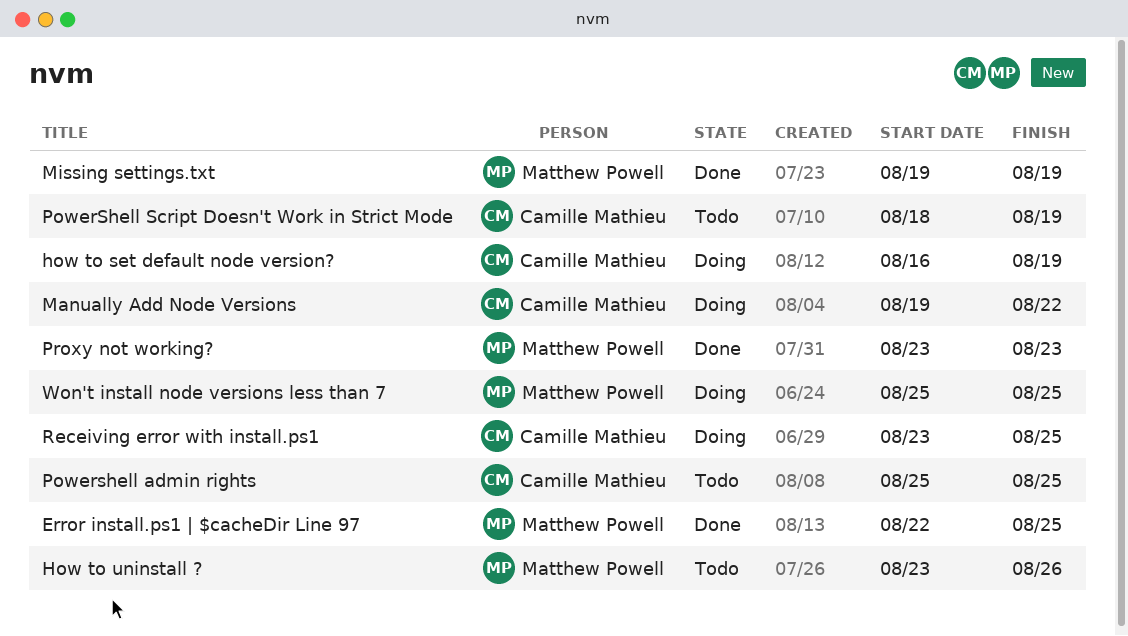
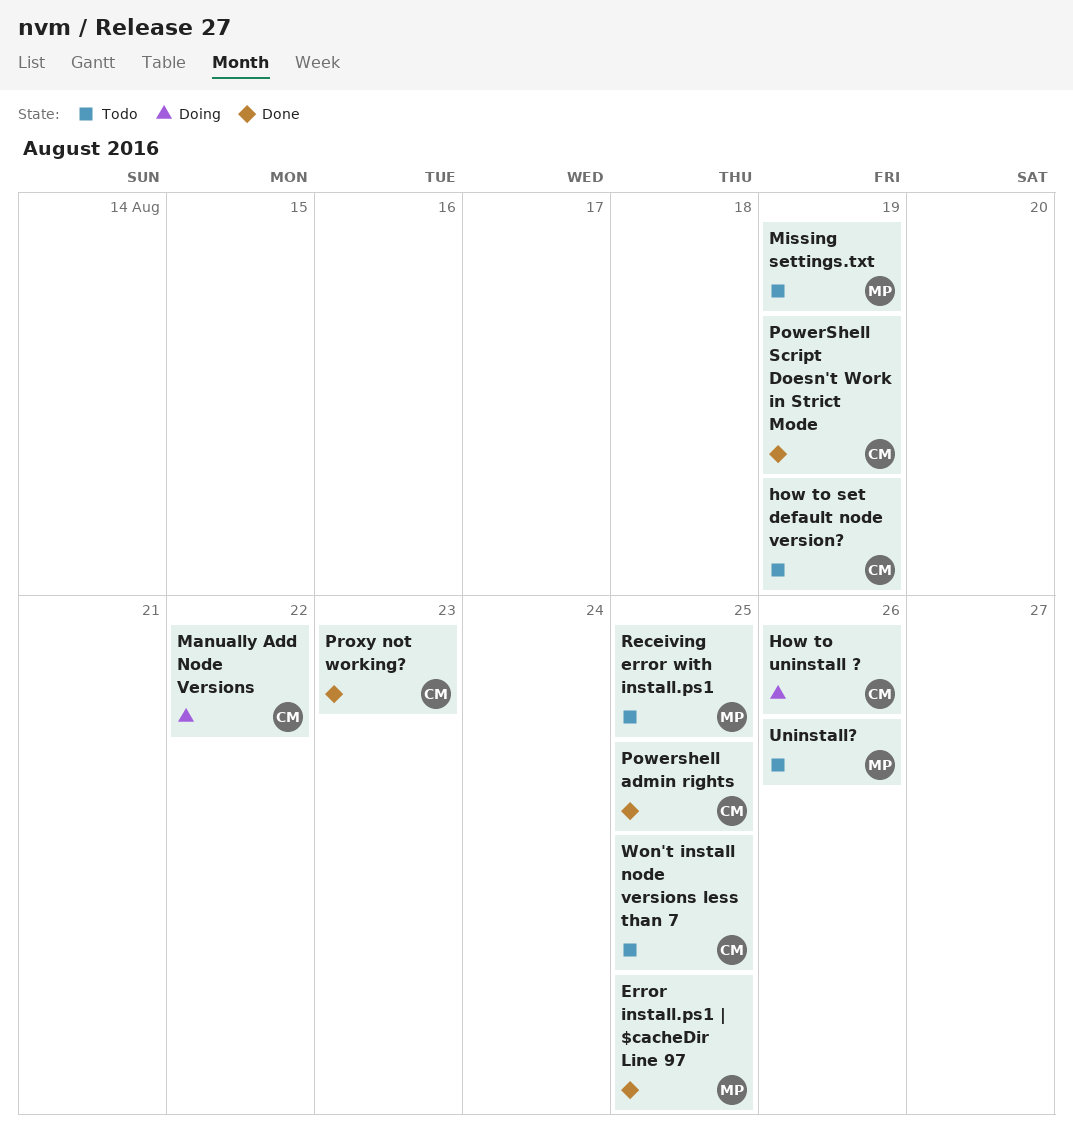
how to set default node version?, status: Doing -> Todo
How to uninstall ?, status: Todo -> Doing
How to uninstall ?, owner: Matthew Powell -> Camille Mathieu
Missing settings.txt, status: Done -> Todo
Powershell admin rights, status: Todo -> Done
PowerShell Script Doesn't Work in Strict Mode, status: Todo -> Done
Proxy not working?, owner: Matthew Powell -> Camille Mathieu
Receiving error with install.ps1, status: Doing -> Todo
Receiving error with install.ps1, owner: Camille Mathieu -> Matthew Powell
Uninstall?: none -> present
Won't install node versions less than 7, status: Doing -> Todo
Won't install node versions less than 7, owner: Matthew Powell -> Camille Mathieu

